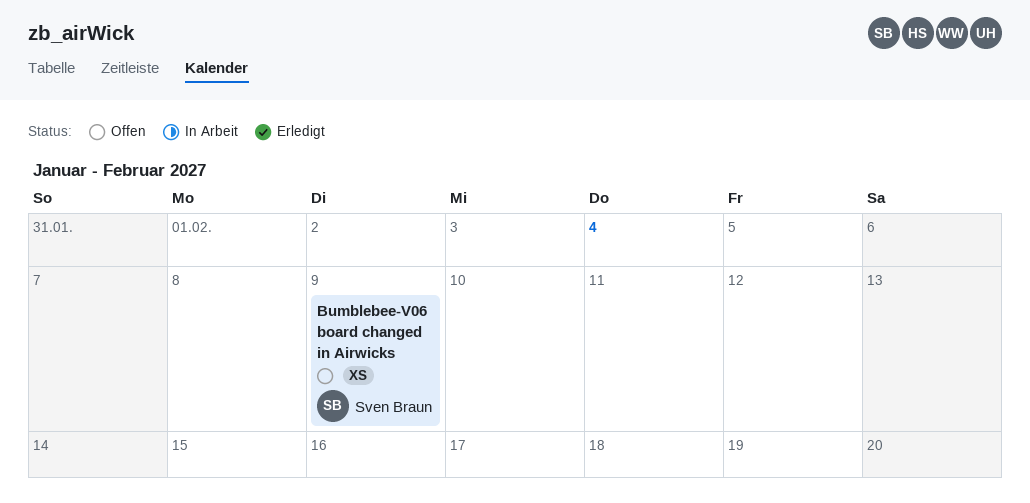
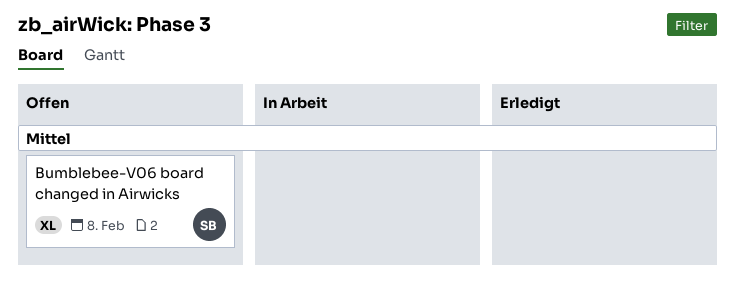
Bumblebee-V06 board changed in Airwicks, estimate: XS -> XL
Bumblebee-V06 board changed in Airwicks, due: Feb 9 -> Feb 8

